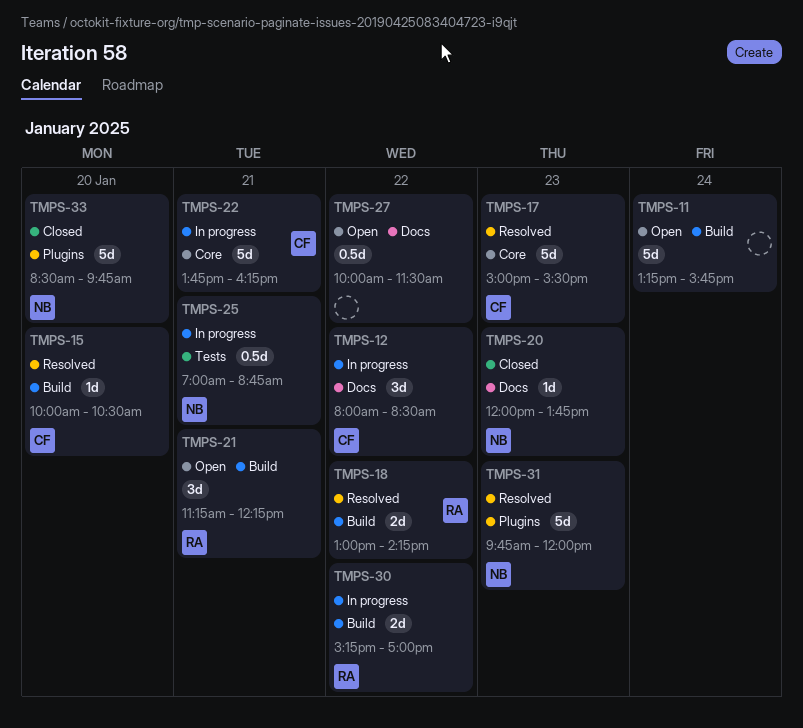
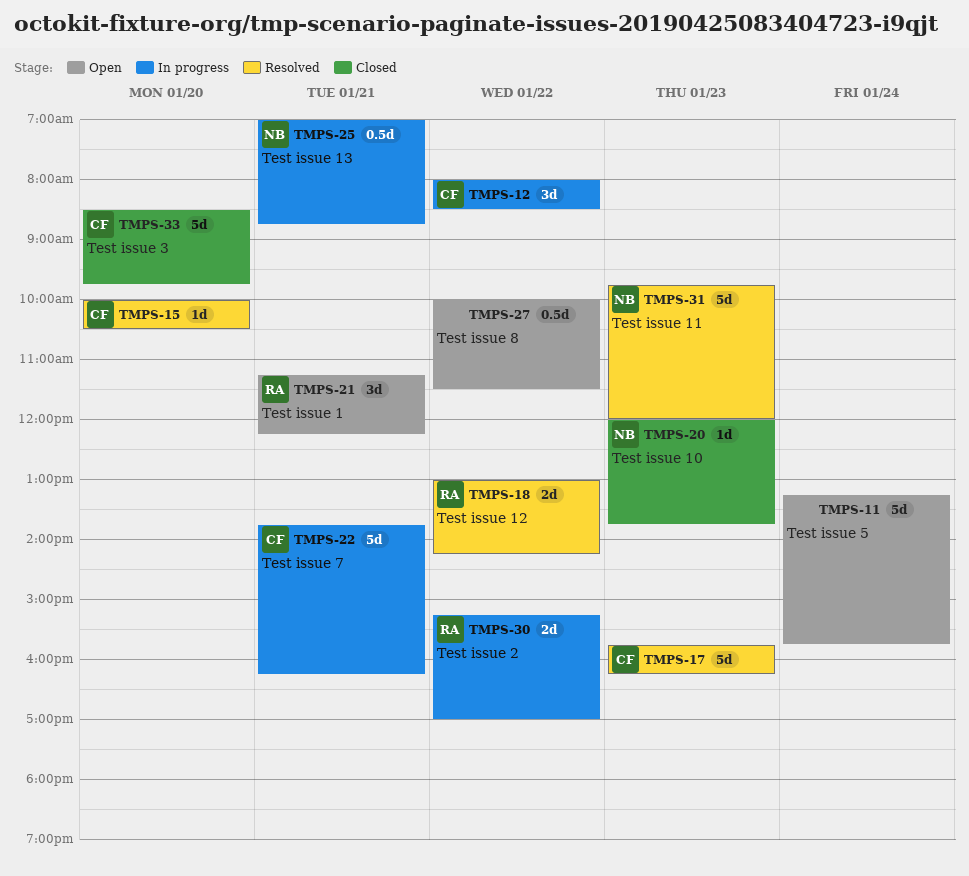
TMPS-17, begins: 15:00 -> 15:45
TMPS-17, ends: 15:30 -> 16:15
TMPS-33, owner: NB -> CF

